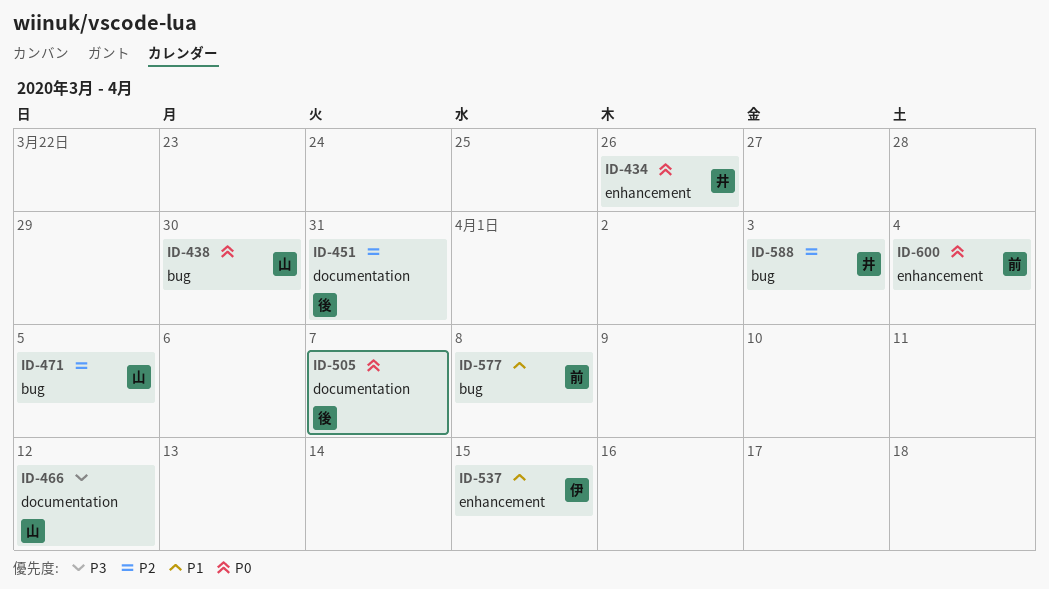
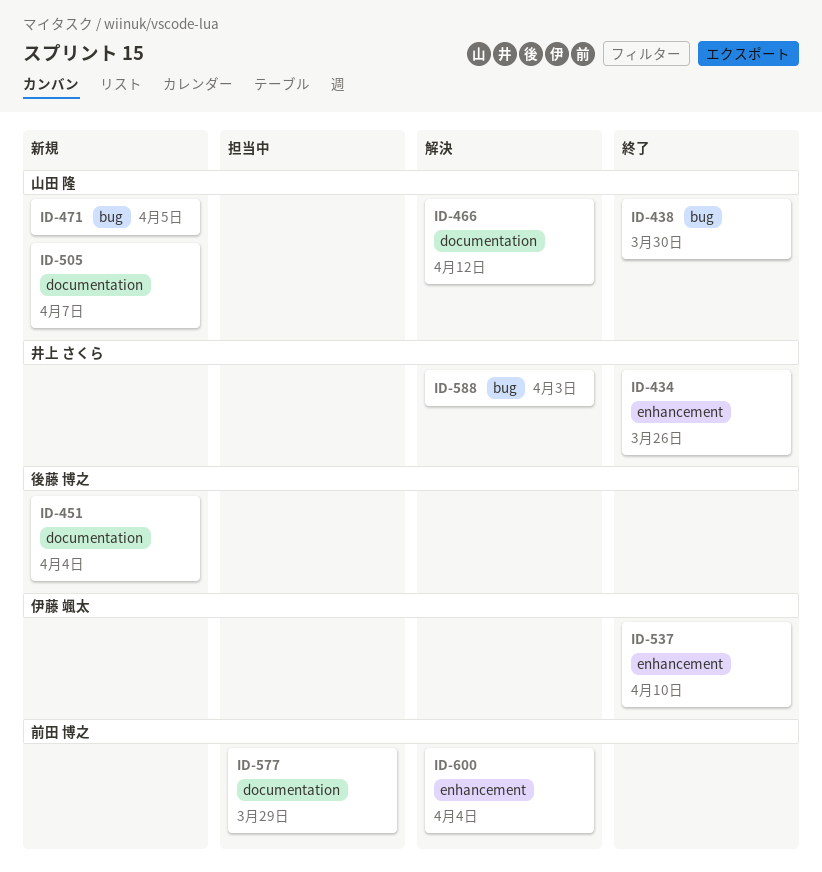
ID-451, due: Mar 31 -> Apr 4
ID-505, owner: 後藤 博之 -> 山田 隆
ID-537, due: Apr 15 -> Apr 10
ID-577, label: bug -> documentation
ID-577, due: Apr 8 -> Mar 29

